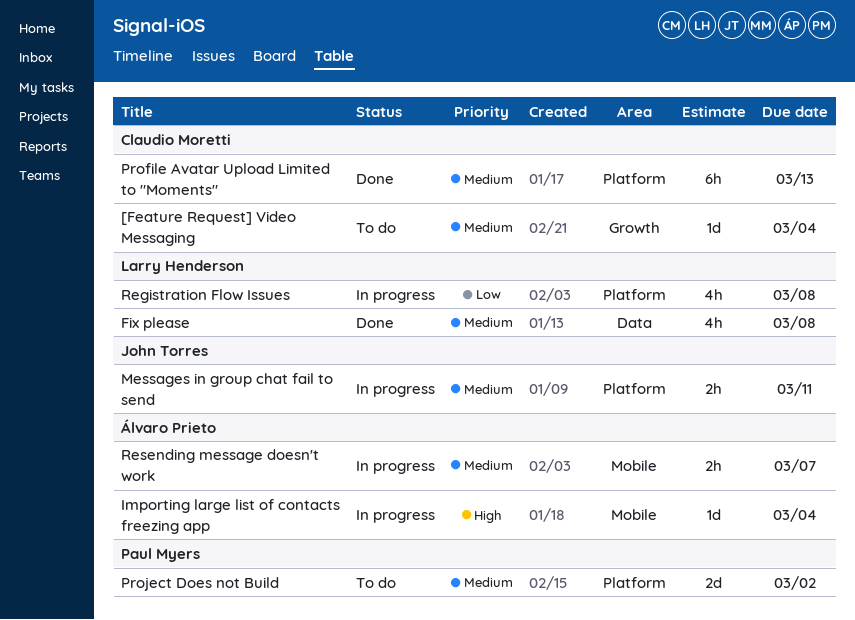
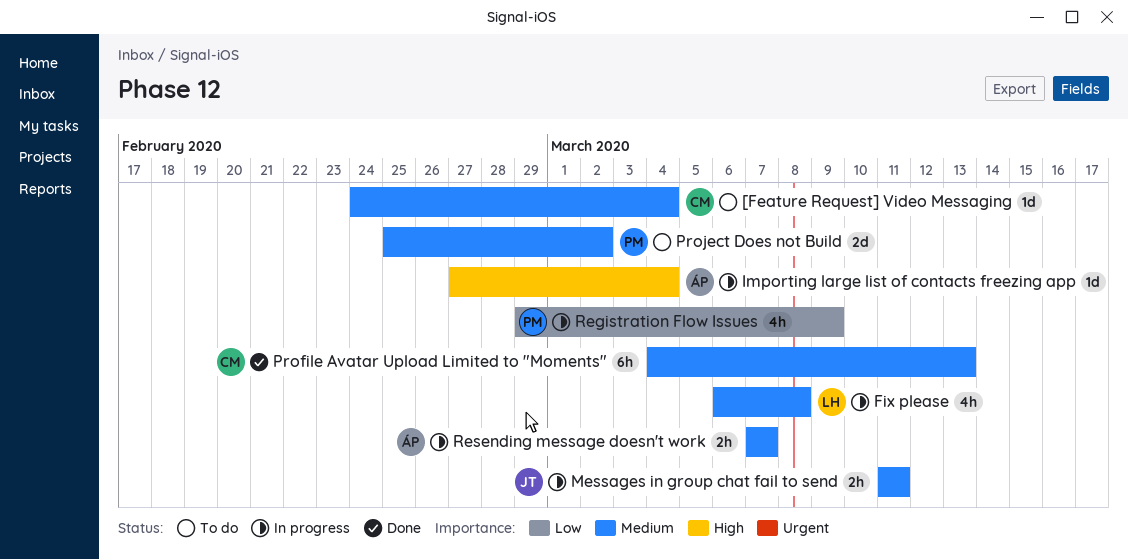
Fix please, status: Done -> In progress
Registration Flow Issues, owner: Larry Henderson -> Paul Myers
Registration Flow Issues, due: Mar 8 -> Mar 9

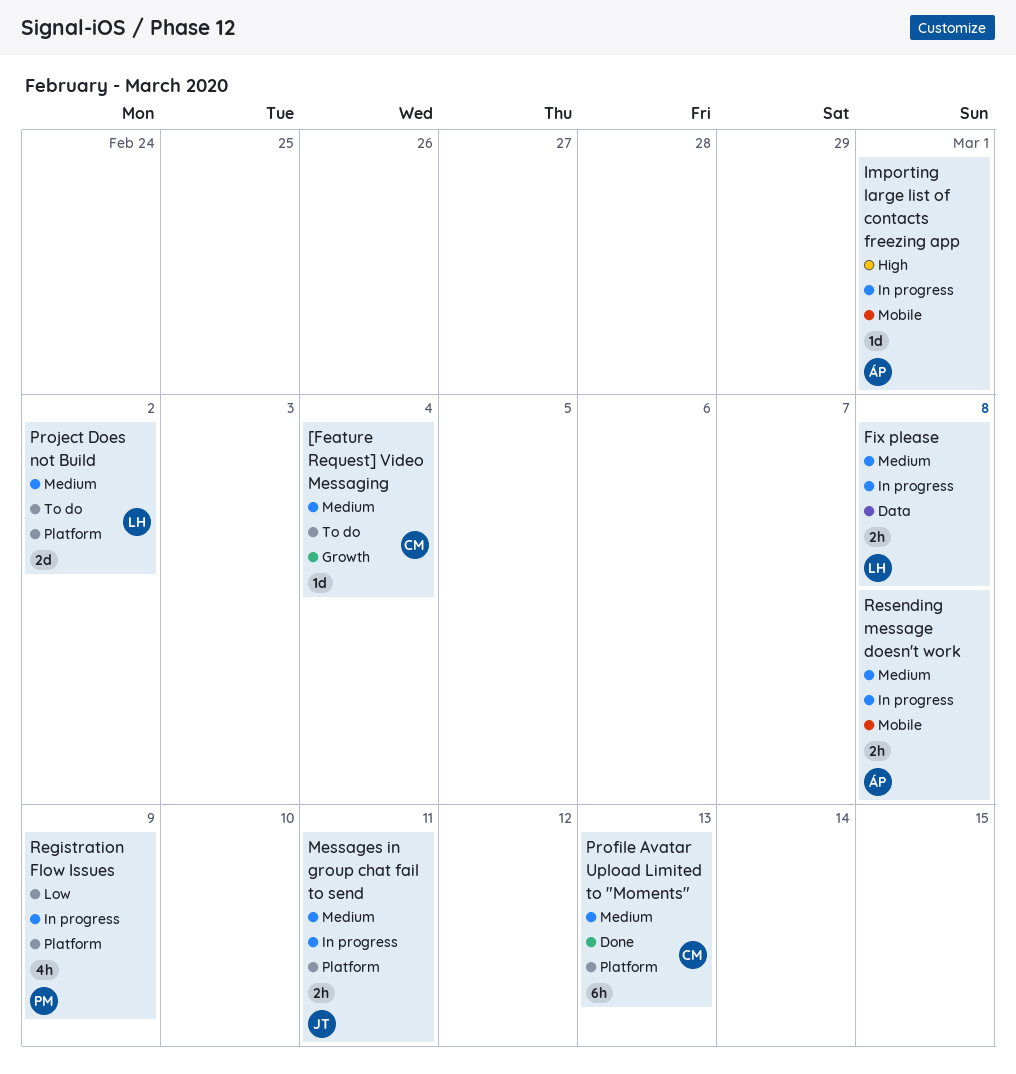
Fix please, estimate: 4h -> 2h
Importing large list of contacts freezing app, due: Mar 4 -> Mar 1
Project Does not Build, owner: PM -> LH
Resending message doesn't work, due: Mar 7 -> Mar 8

